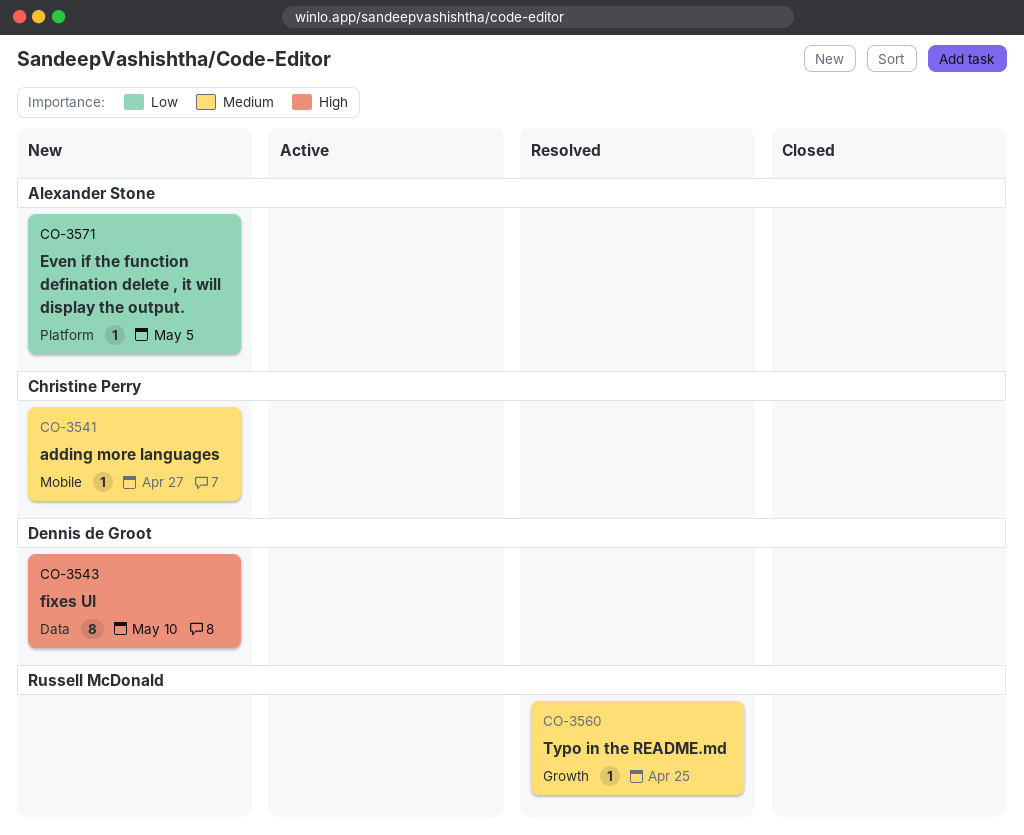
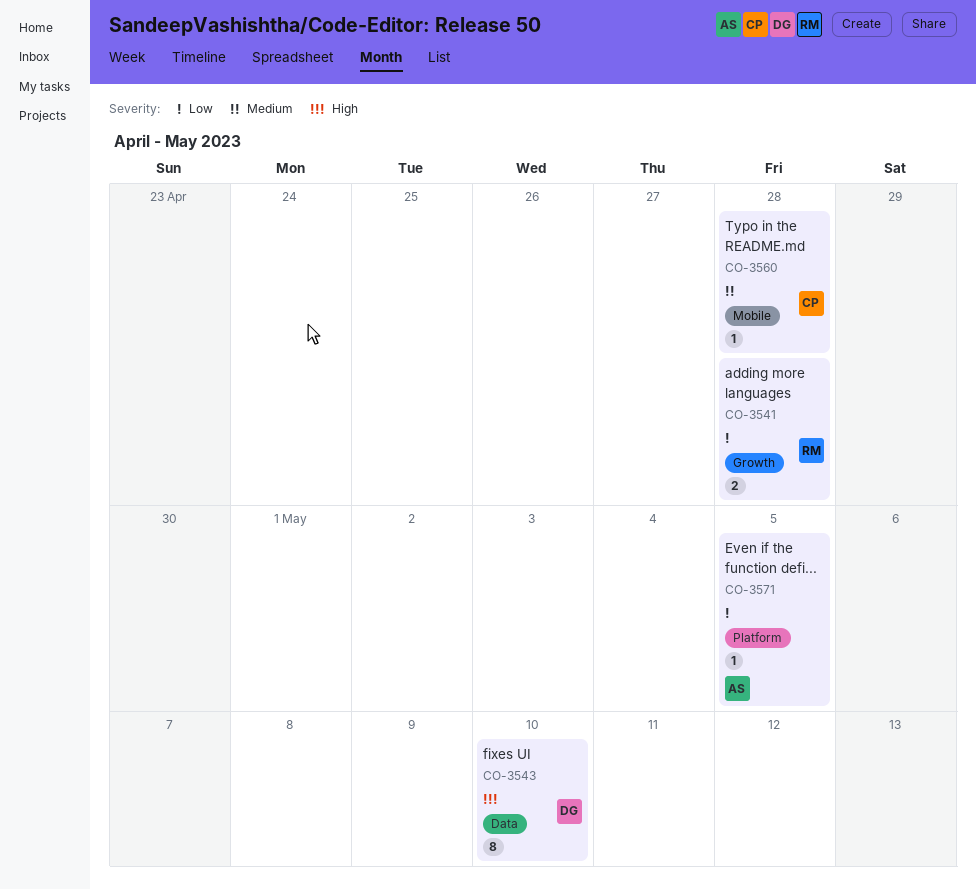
CO-3541, owner: Christine Perry -> Russell McDonald
CO-3541, priority: Medium -> Low
CO-3541, label: Mobile -> Growth
CO-3541, estimate: 1 -> 2
CO-3541, due: Apr 27 -> Apr 28
CO-3560, owner: Russell McDonald -> Christine Perry
CO-3560, label: Growth -> Mobile
CO-3560, due: Apr 25 -> Apr 28

